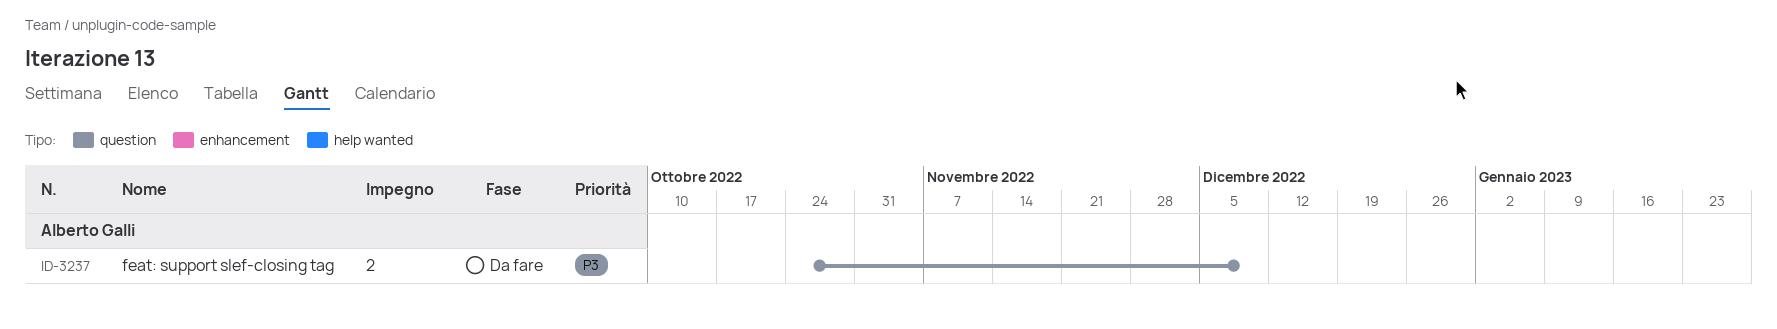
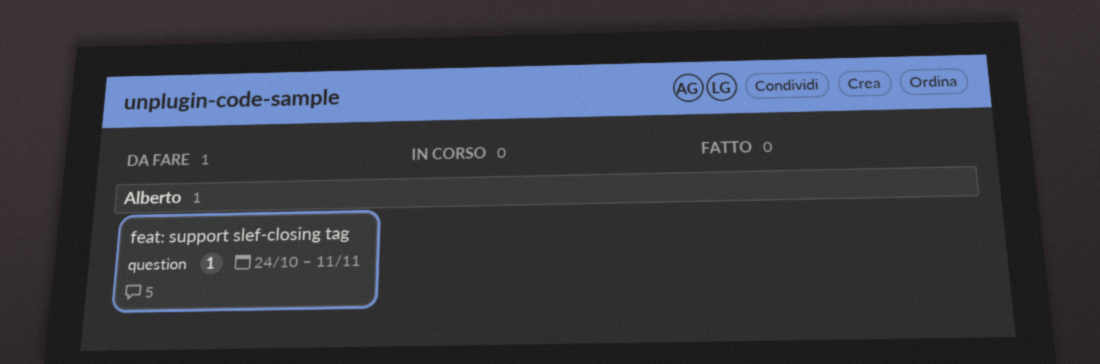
feat: support slef-closing tag, estimate: 2 -> 1
feat: support slef-closing tag, due: Dec 9 -> Nov 11

